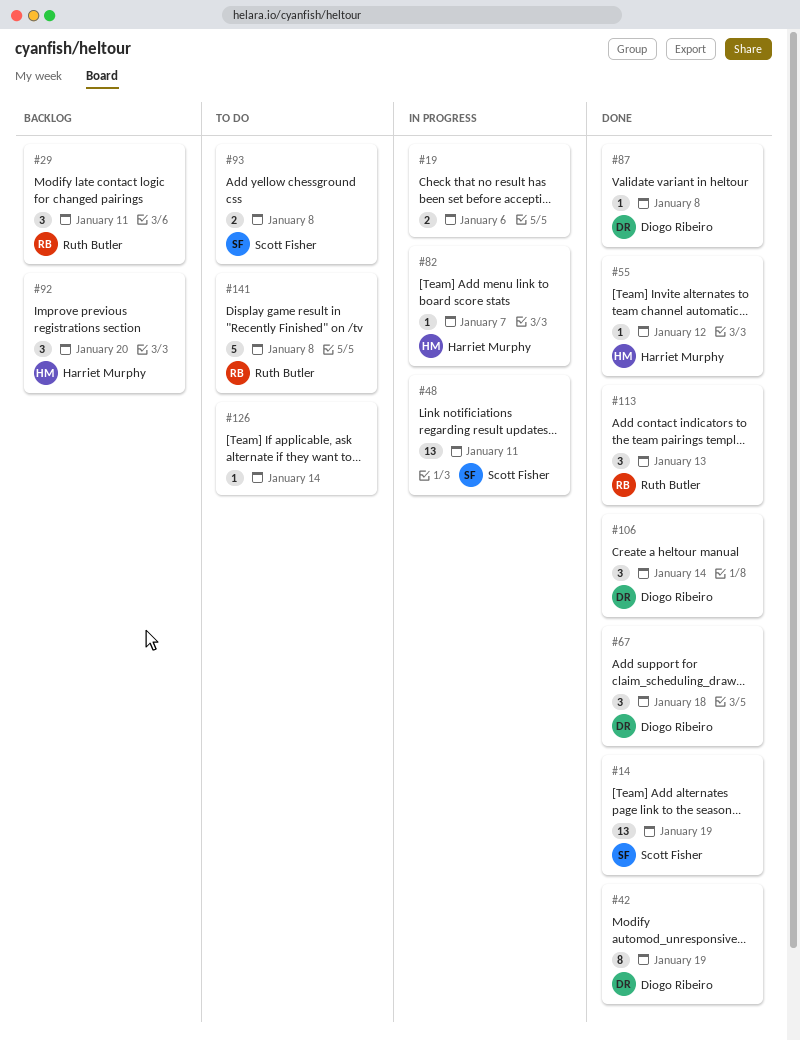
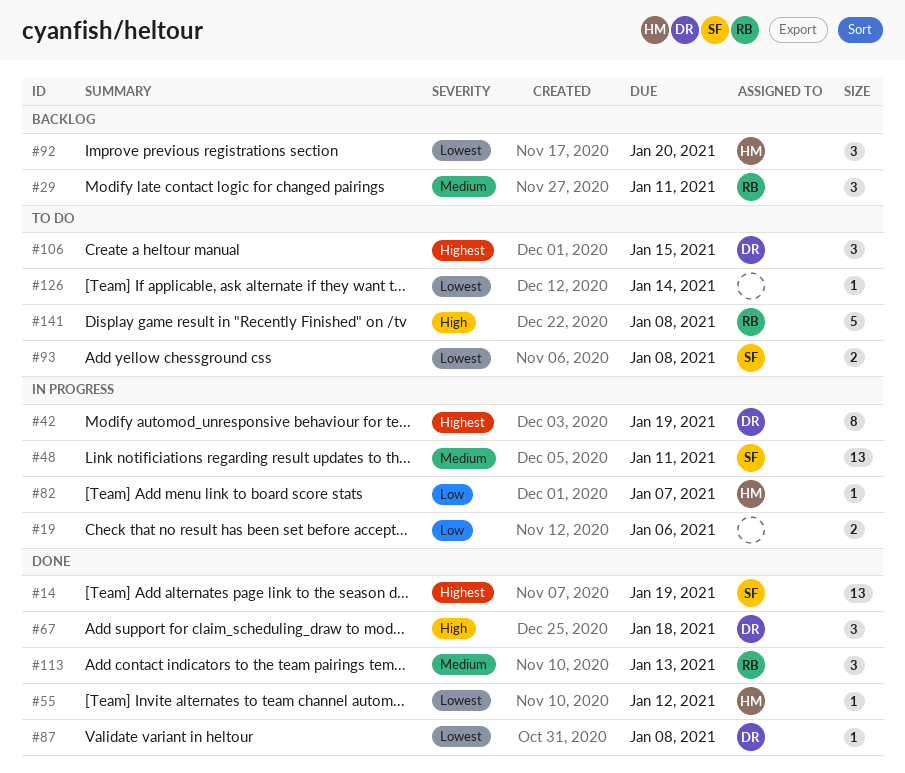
#42, status: Done -> In progress
#106, status: Done -> To do
#106, due: Jan 14 -> Jan 15

